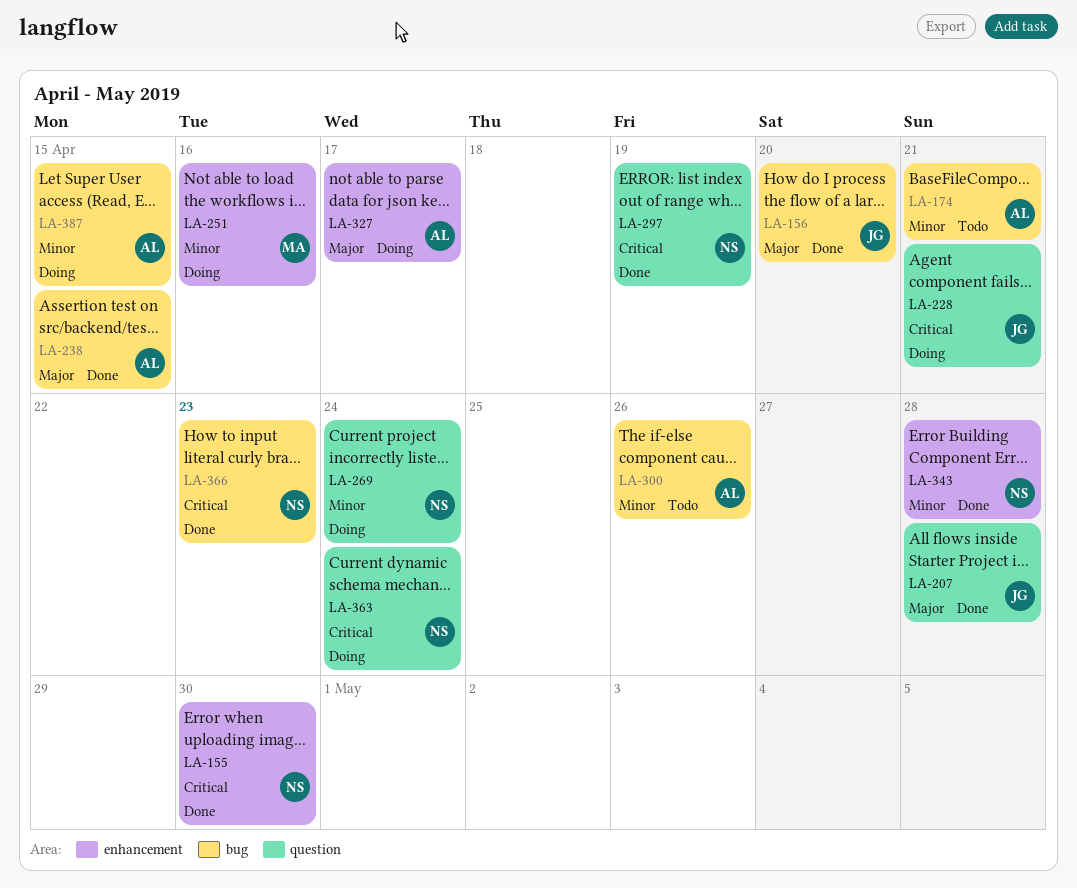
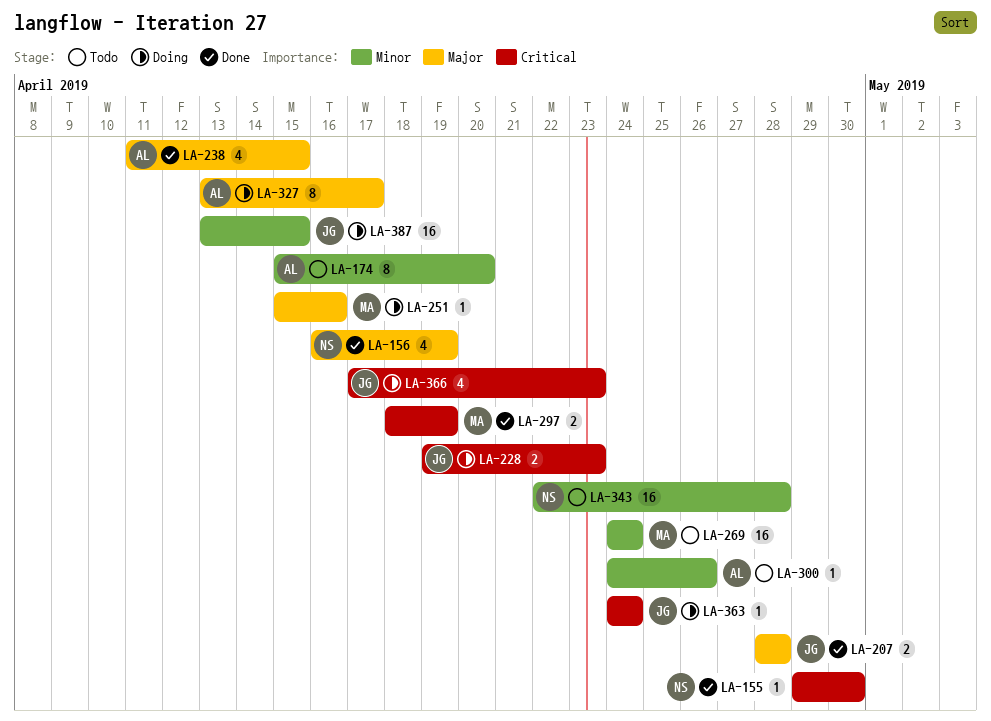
LA-156, owner: JG -> NS
LA-156, due: Apr 20 -> Apr 19
LA-174, due: Apr 21 -> Apr 20
LA-228, due: Apr 21 -> Apr 23
LA-251, priority: Minor -> Major
LA-269, status: Doing -> Todo
LA-269, owner: NS -> MA
LA-297, owner: NS -> MA
LA-343, status: Done -> Todo
LA-363, owner: NS -> JG
LA-366, status: Done -> Doing
LA-366, owner: NS -> JG
LA-387, owner: AL -> JG

